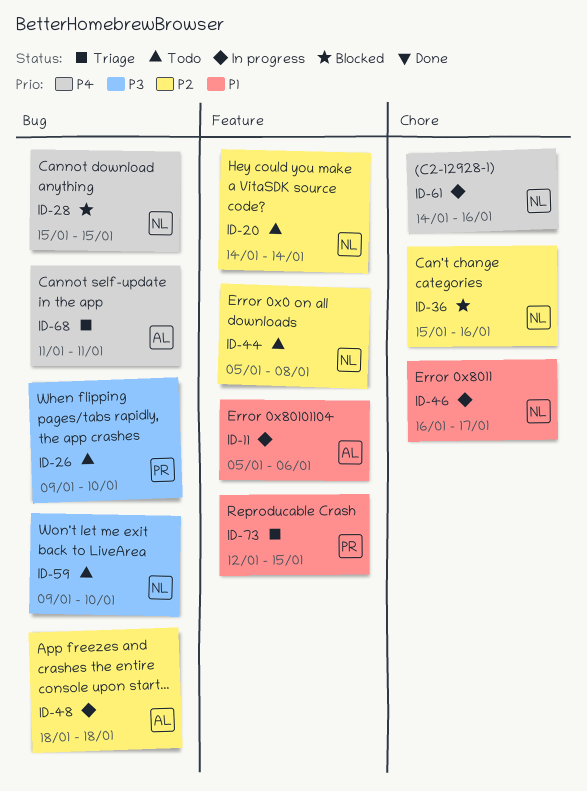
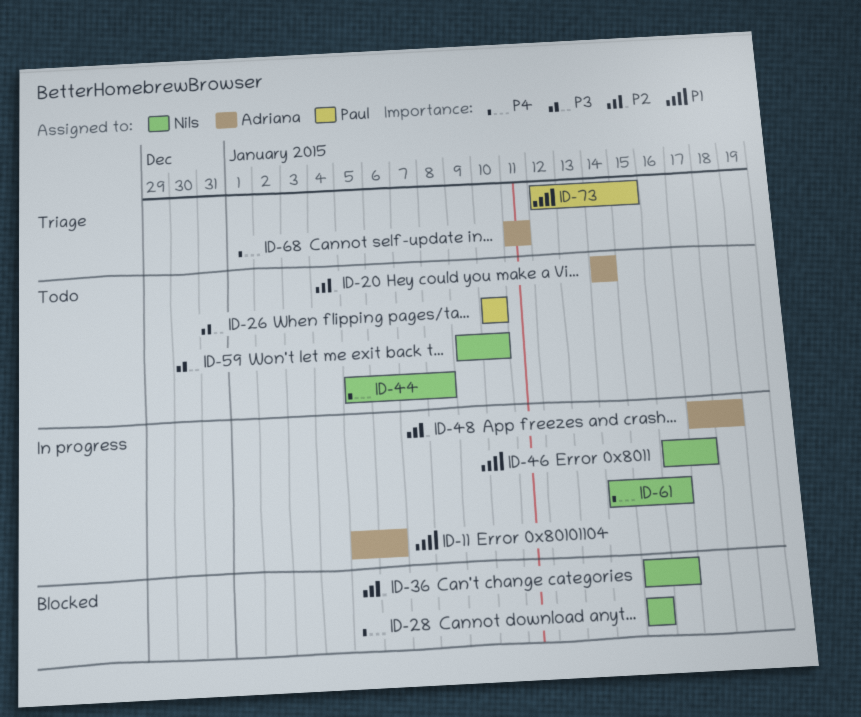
ID-20, owner: Nils -> Adriana
ID-26, start: Jan 9 -> Jan 10
ID-44, priority: P2 -> P4
ID-48, start: Jan 18 -> Jan 17

